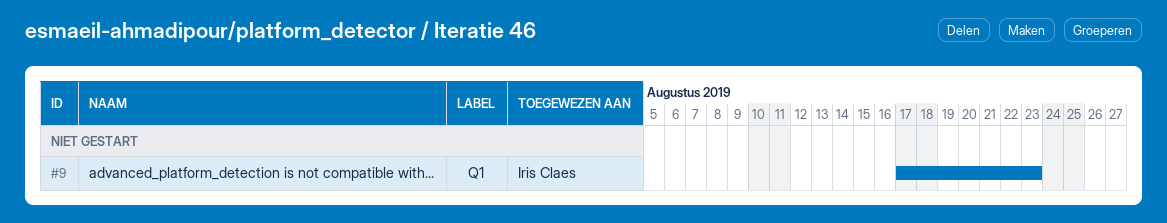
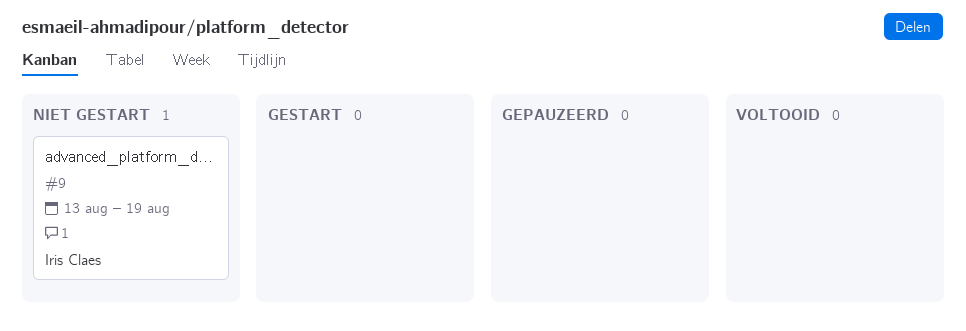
#9, start: Aug 17 -> Aug 13
#9, due: Aug 23 -> Aug 19

